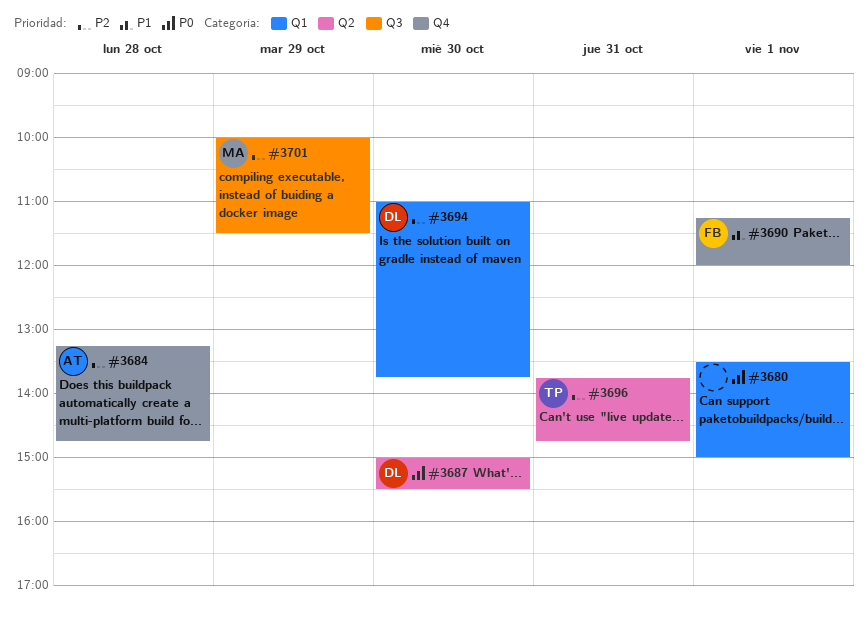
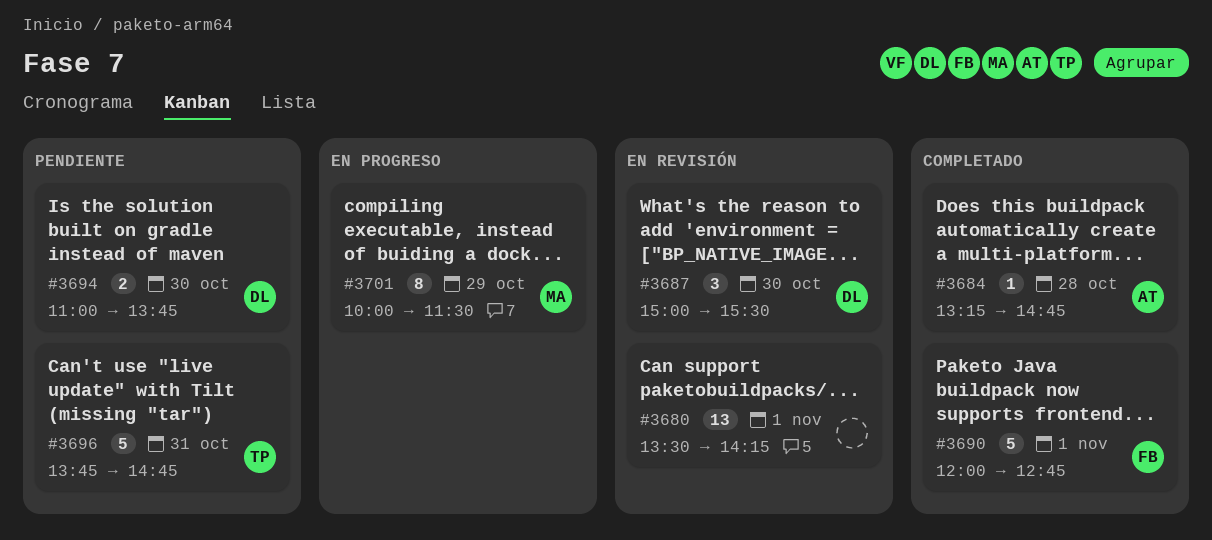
#3680, ends: 15:00 -> 14:15
#3690, begins: 11:15 -> 12:00
#3690, ends: 12:00 -> 12:45

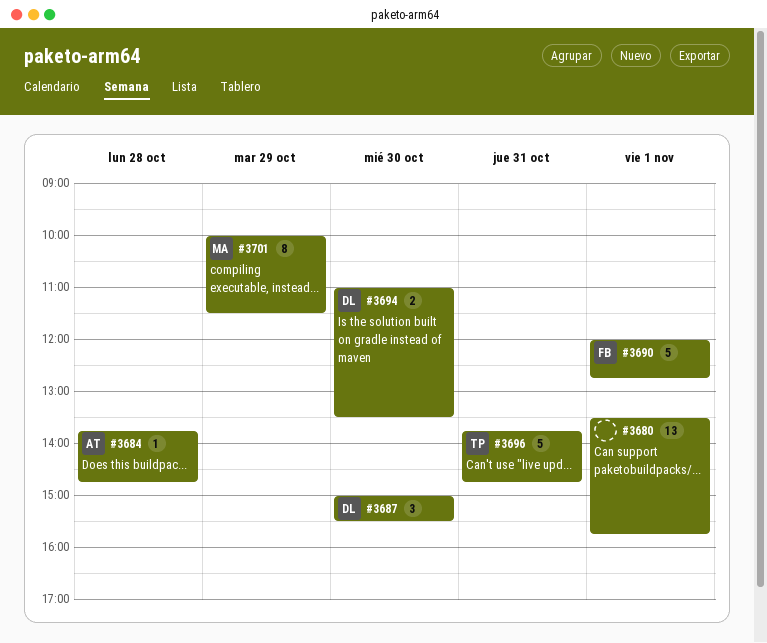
#3680, ends: 14:15 -> 15:45
#3684, begins: 13:15 -> 13:45
#3694, ends: 13:45 -> 13:30

